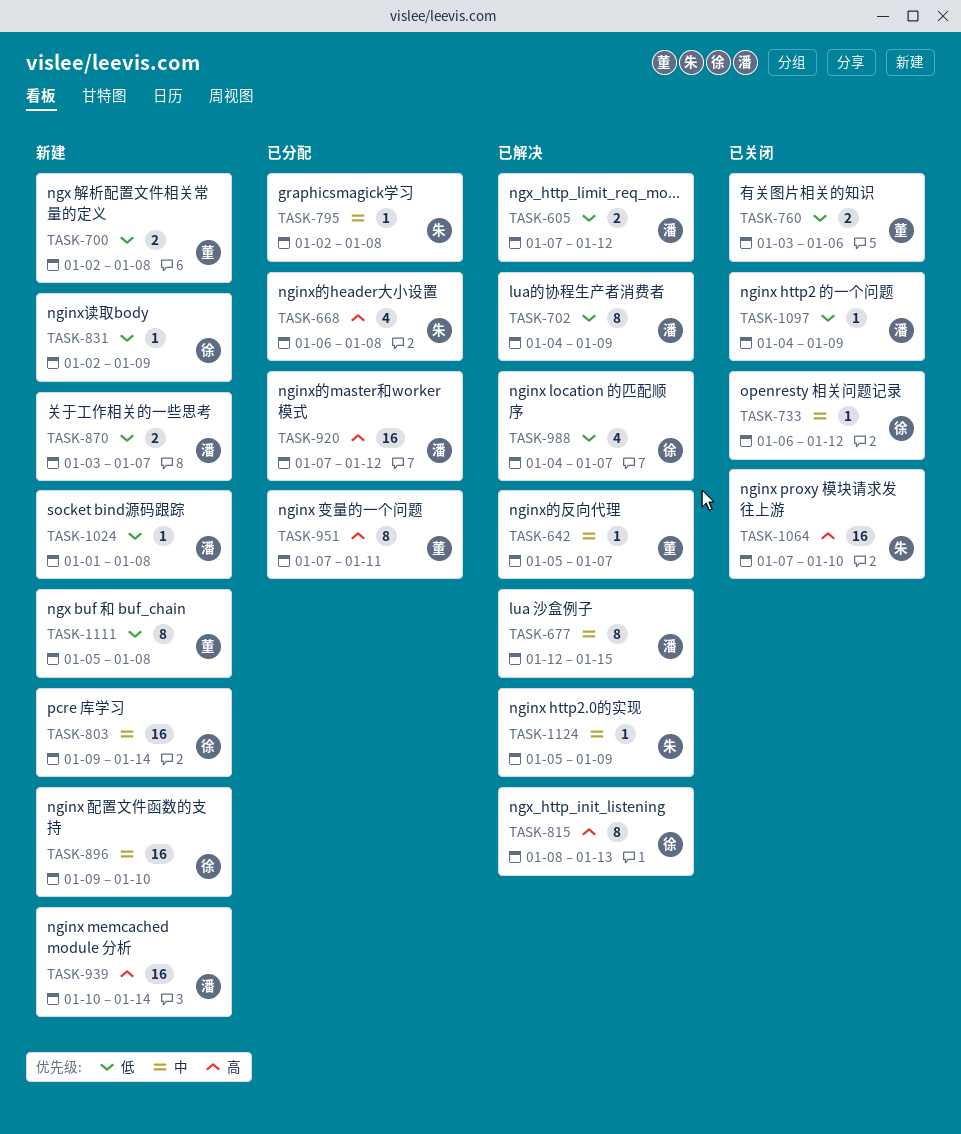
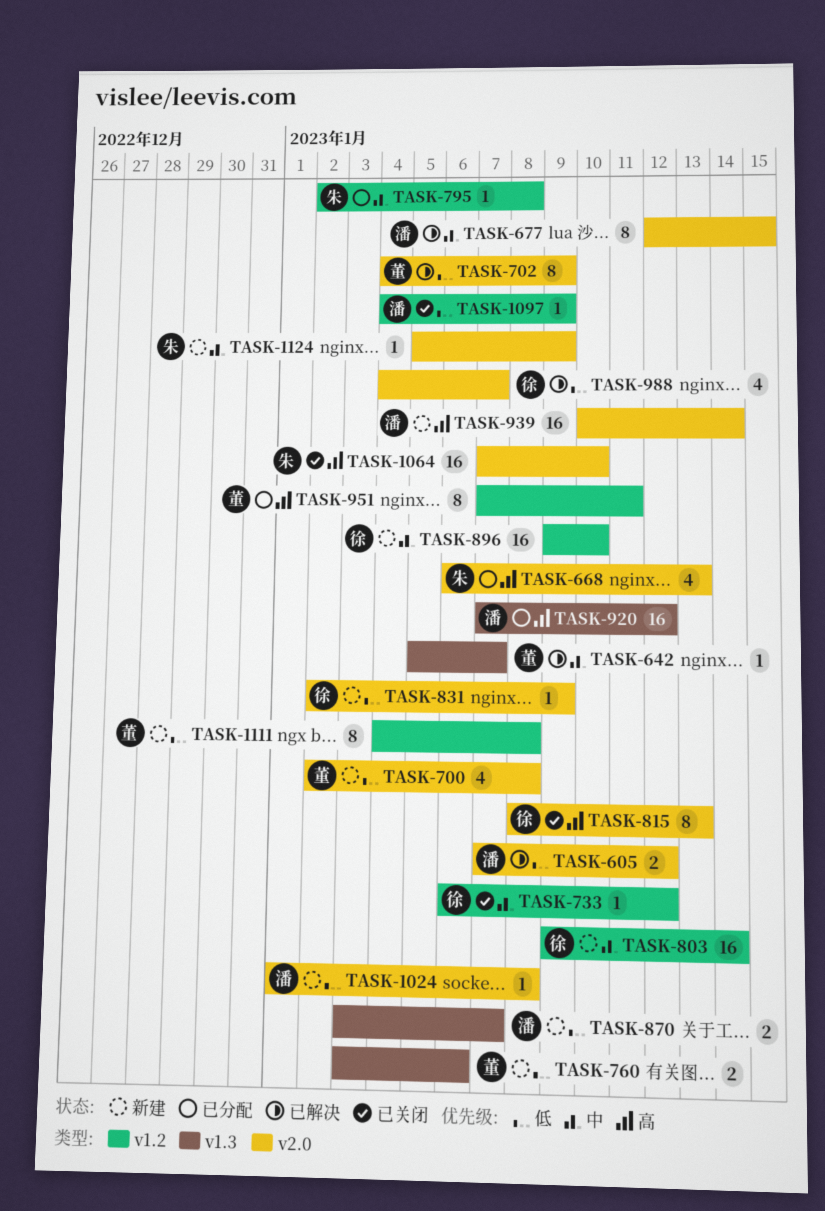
TASK-668, due: Jan 8 -> Jan 13
TASK-700, estimate: 2 -> 4
TASK-702, owner: 潘 -> 董
TASK-760, status: 已关闭 -> 新建
TASK-815, status: 已解决 -> 已关闭
TASK-1111, start: Jan 5 -> Jan 4
TASK-1124, status: 已解决 -> 新建

